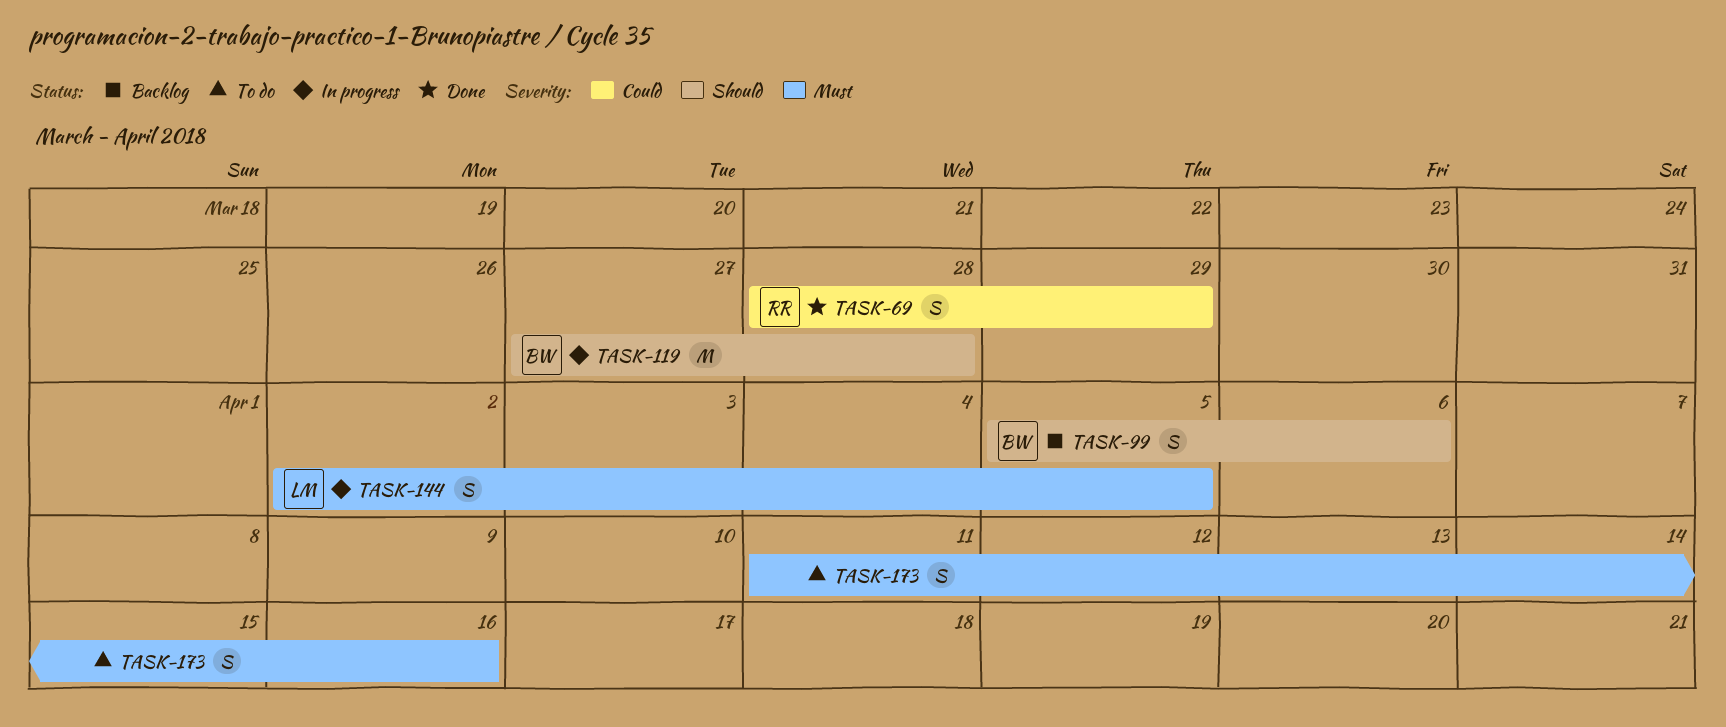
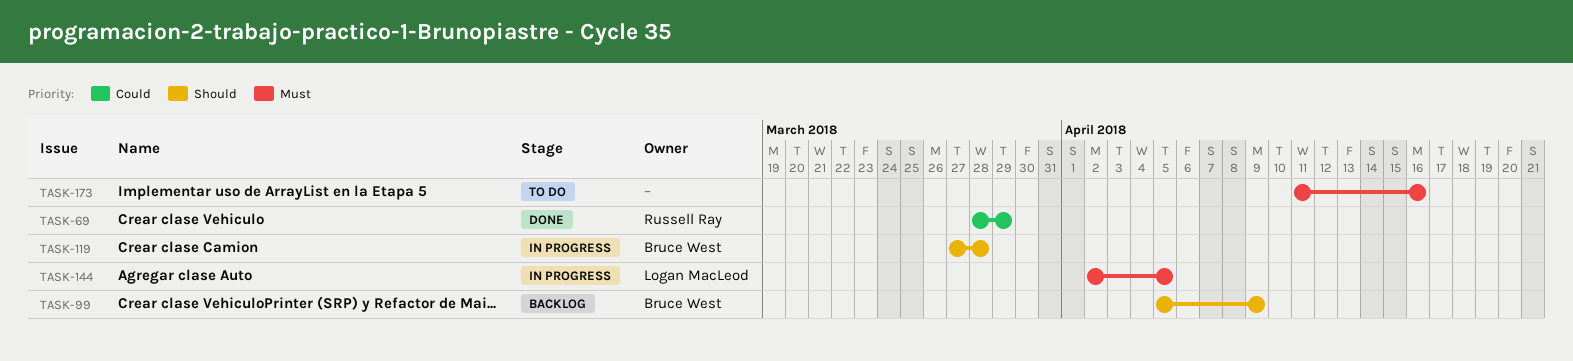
TASK-99, due: Apr 6 -> Apr 9

